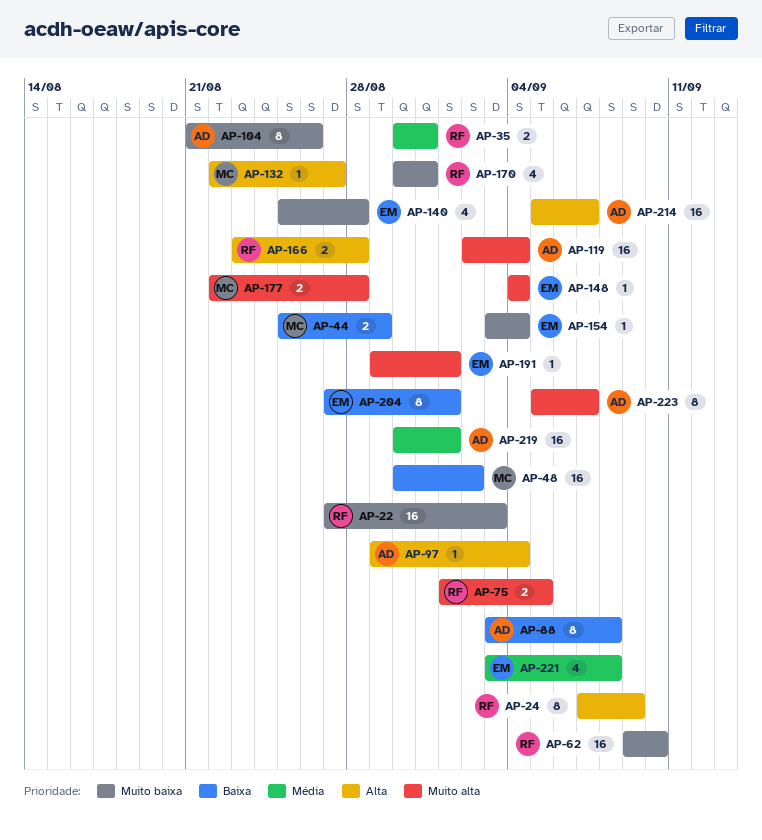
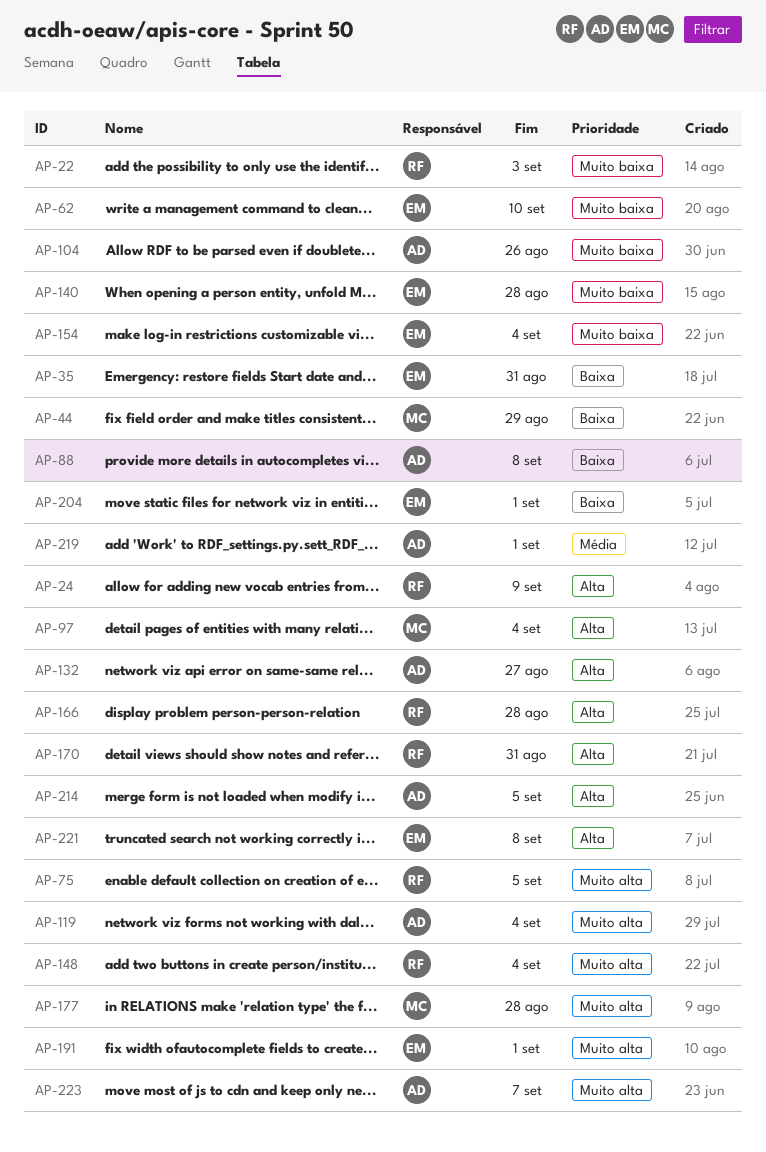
AP-35, owner: RF -> EM
AP-35, priority: Média -> Baixa
AP-48: present -> none
AP-62, owner: RF -> EM
AP-97, owner: AD -> MC
AP-132, owner: MC -> AD
AP-148, owner: EM -> RF
AP-170, priority: Muito baixa -> Alta
AP-214, due: Sep 7 -> Sep 5
AP-221, priority: Média -> Alta

